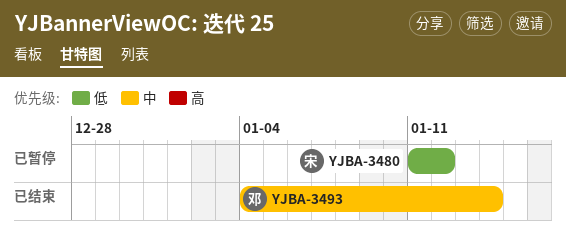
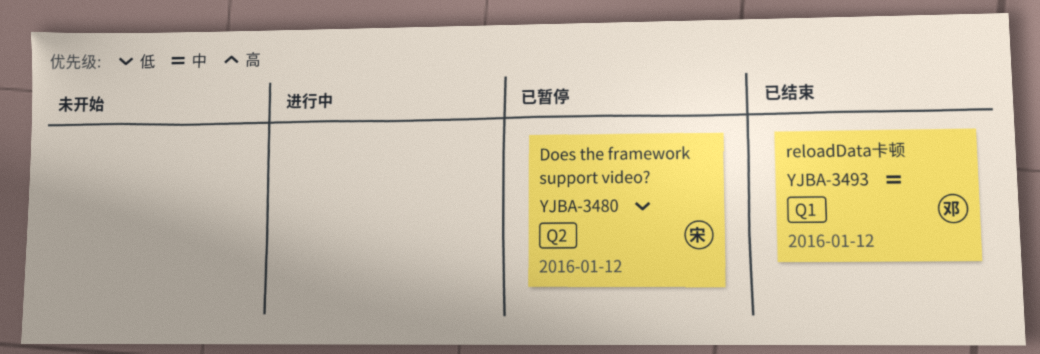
YJBA-3493, due: Jan 14 -> Jan 12

